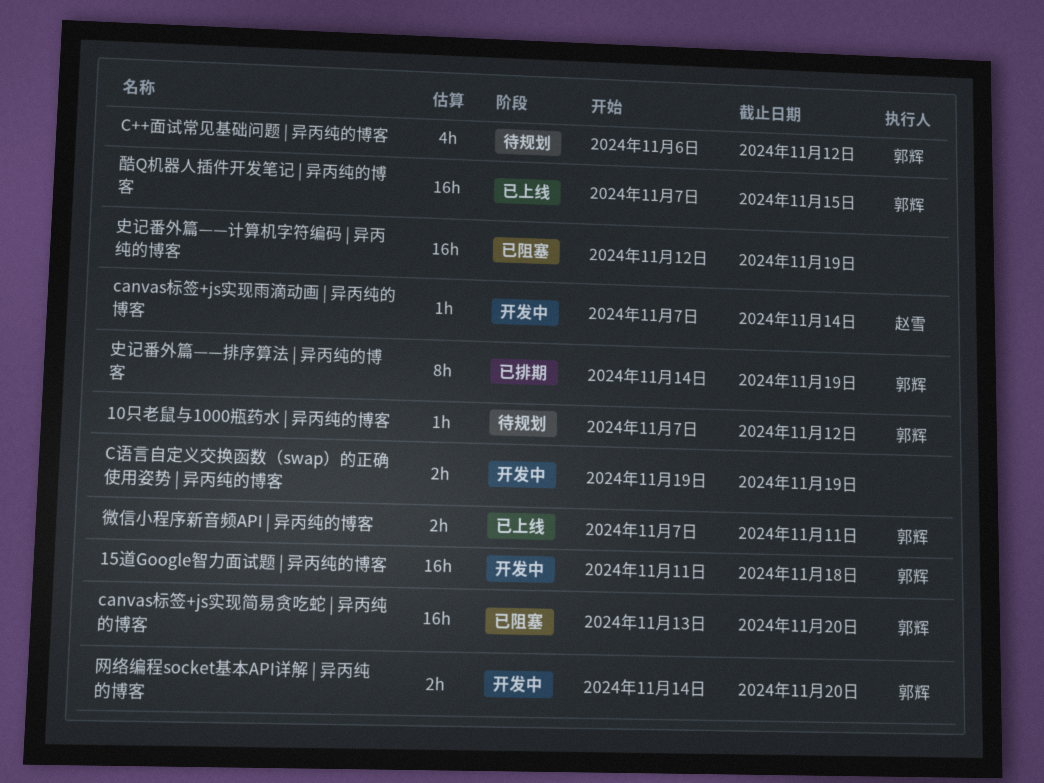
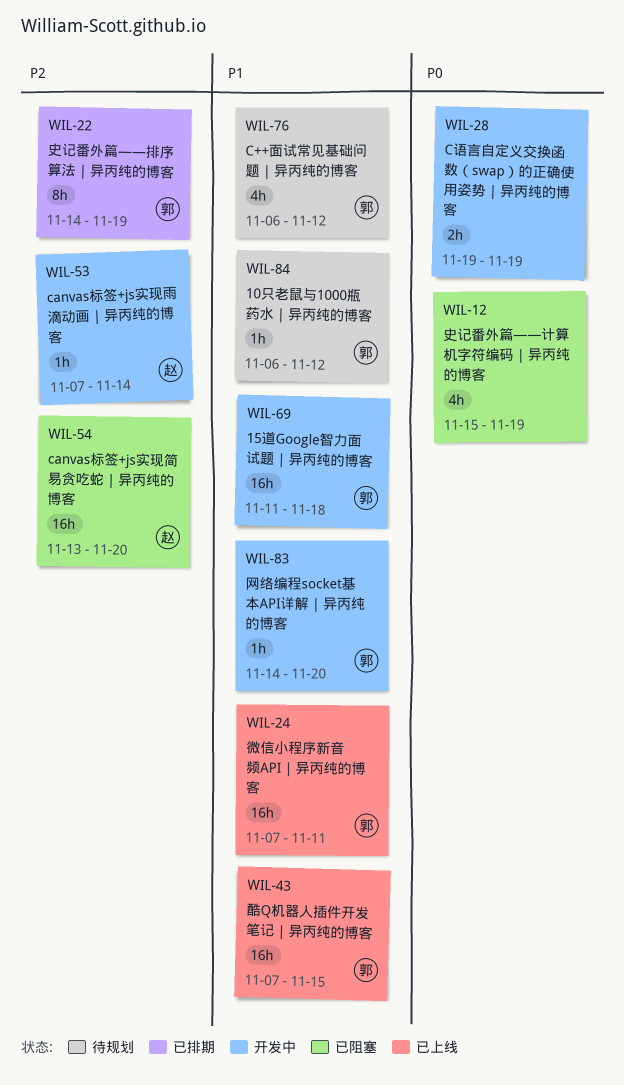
10只老鼠与1000瓶药水 | 异丙纯的博客, start: Nov 7 -> Nov 6
canvas标签+js实现简易贪吃蛇 | 异丙纯的博客, owner: 郭辉 -> 赵雪
史记番外篇——计算机字符编码 | 异丙纯的博客, estimate: 16h -> 4h
史记番外篇——计算机字符编码 | 异丙纯的博客, start: Nov 12 -> Nov 15
微信小程序新音频API | 异丙纯的博客, estimate: 2h -> 16h
网络编程socket基本API详解 | 异丙纯的博客, estimate: 2h -> 1h

